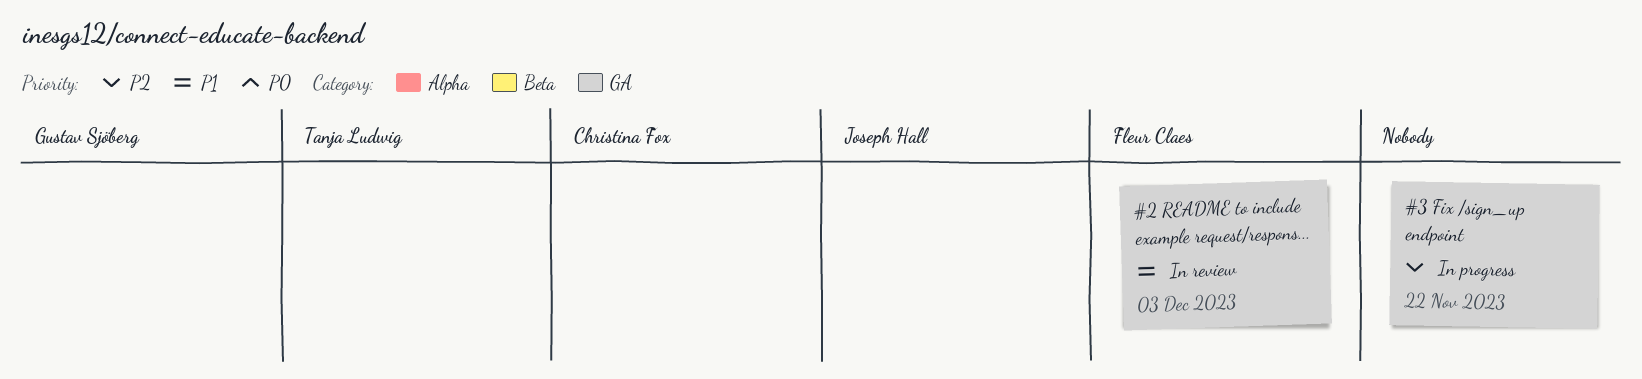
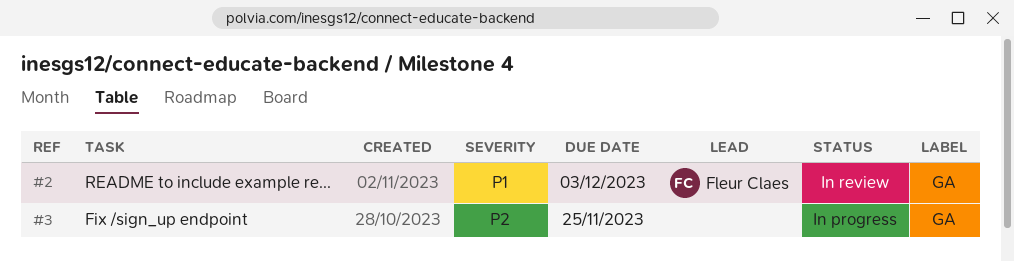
#3, due: Nov 22 -> Nov 25

